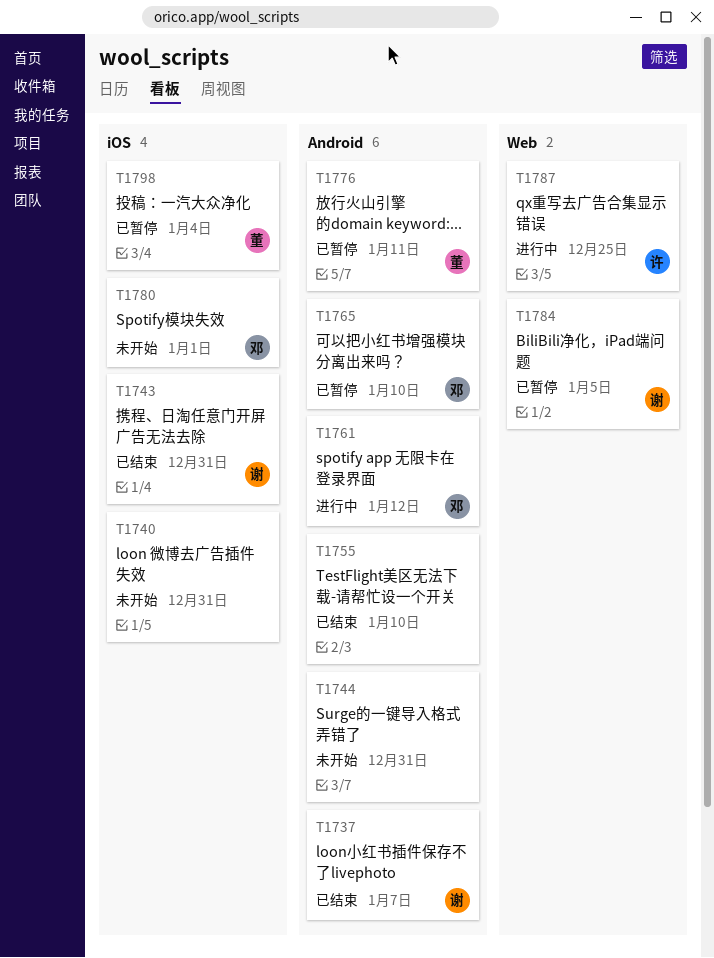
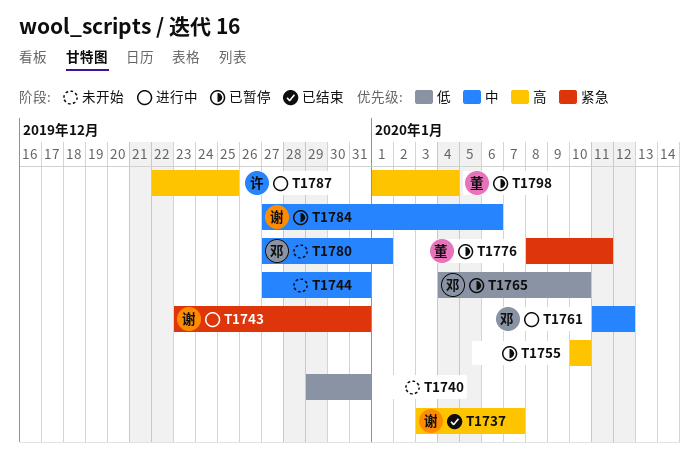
T1743, status: 已结束 -> 进行中
T1755, status: 已结束 -> 已暂停
T1784, due: Jan 5 -> Jan 6

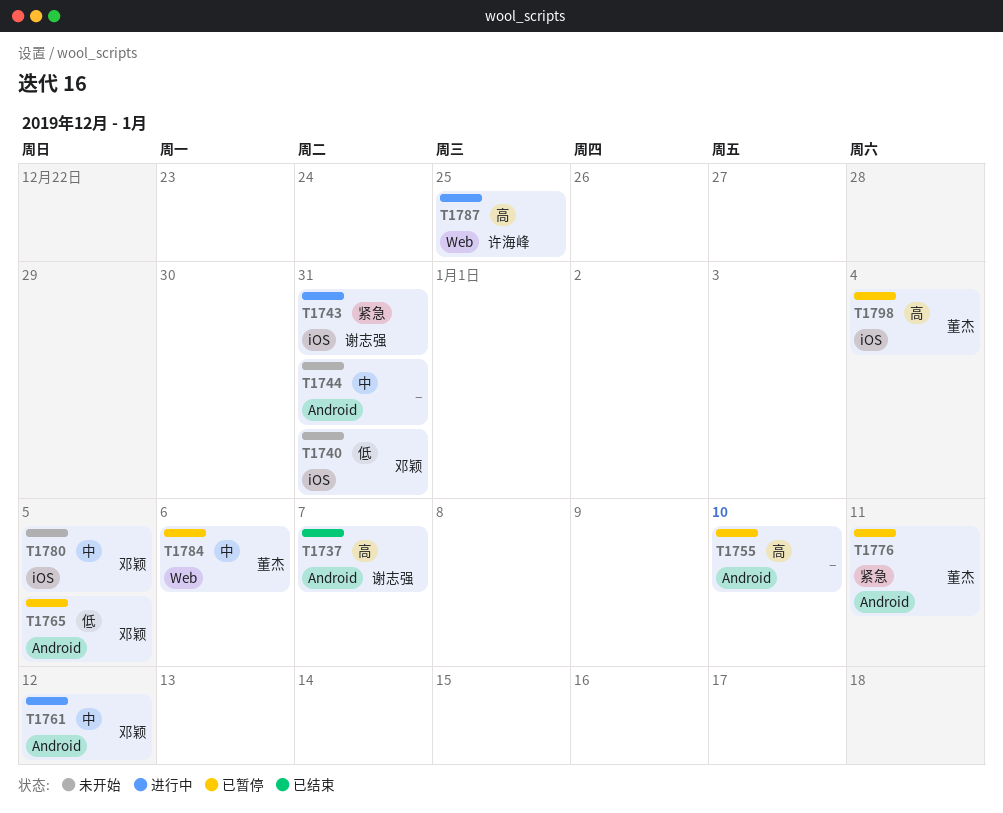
T1740, owner: none -> 邓颖
T1765, due: Jan 10 -> Jan 5
T1780, due: Jan 1 -> Jan 5
T1784, owner: 谢志强 -> 董杰

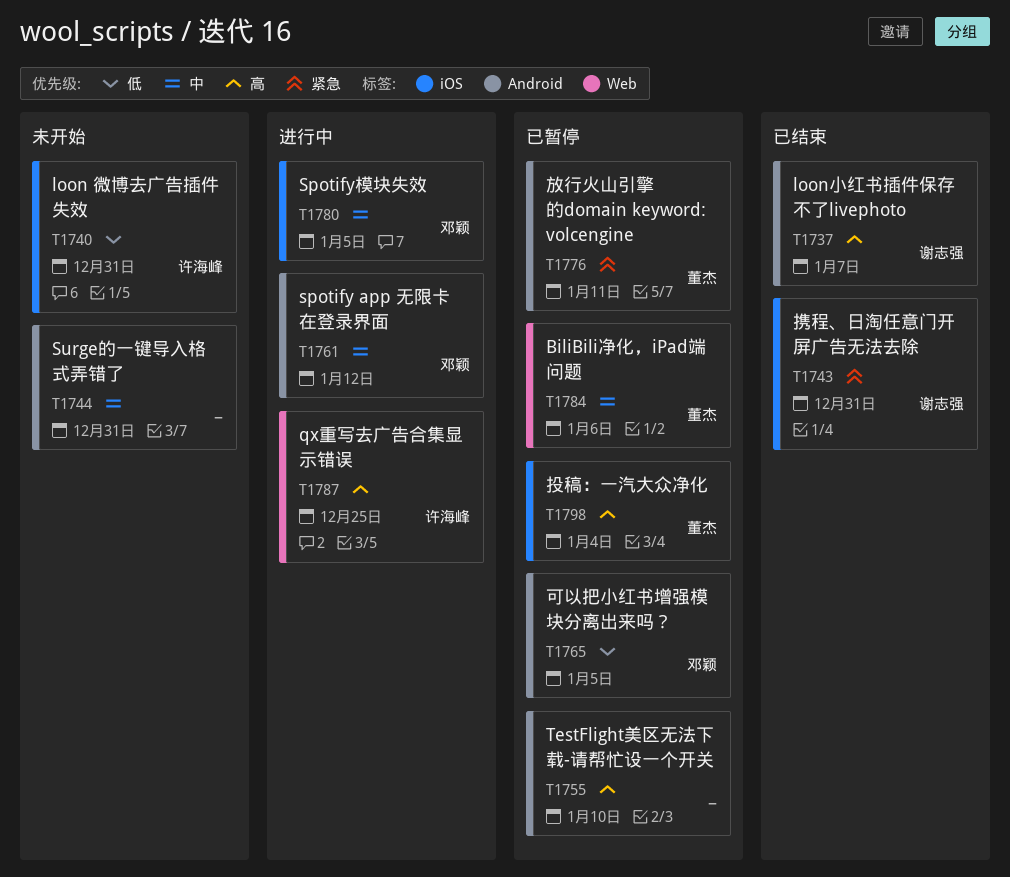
T1740, owner: 邓颖 -> 许海峰
T1743, status: 进行中 -> 已结束
T1780, status: 未开始 -> 进行中

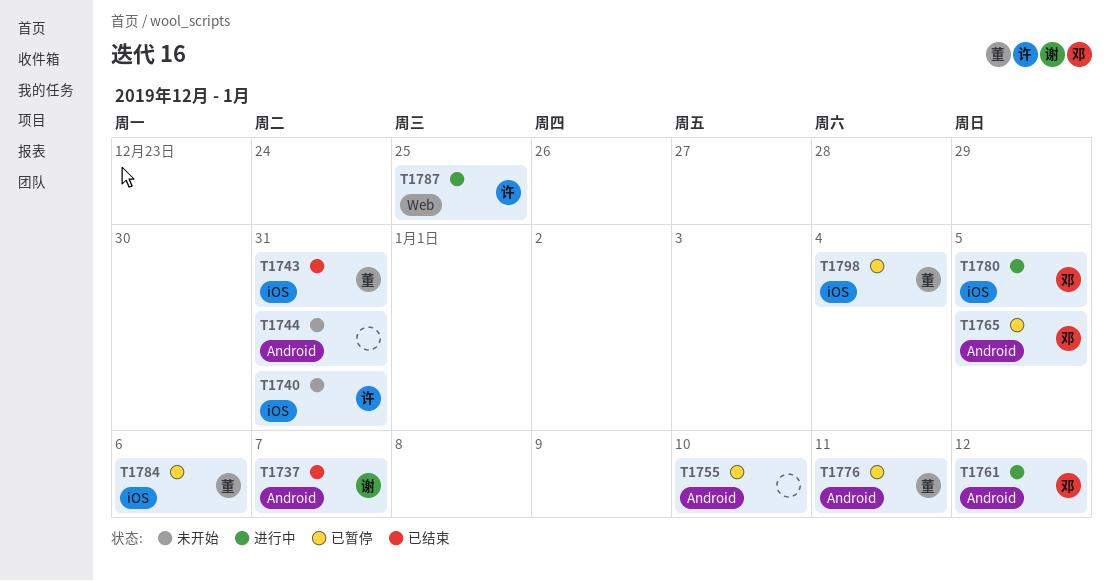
T1743, owner: 谢志强 -> 董杰
T1784, label: Web -> iOS

